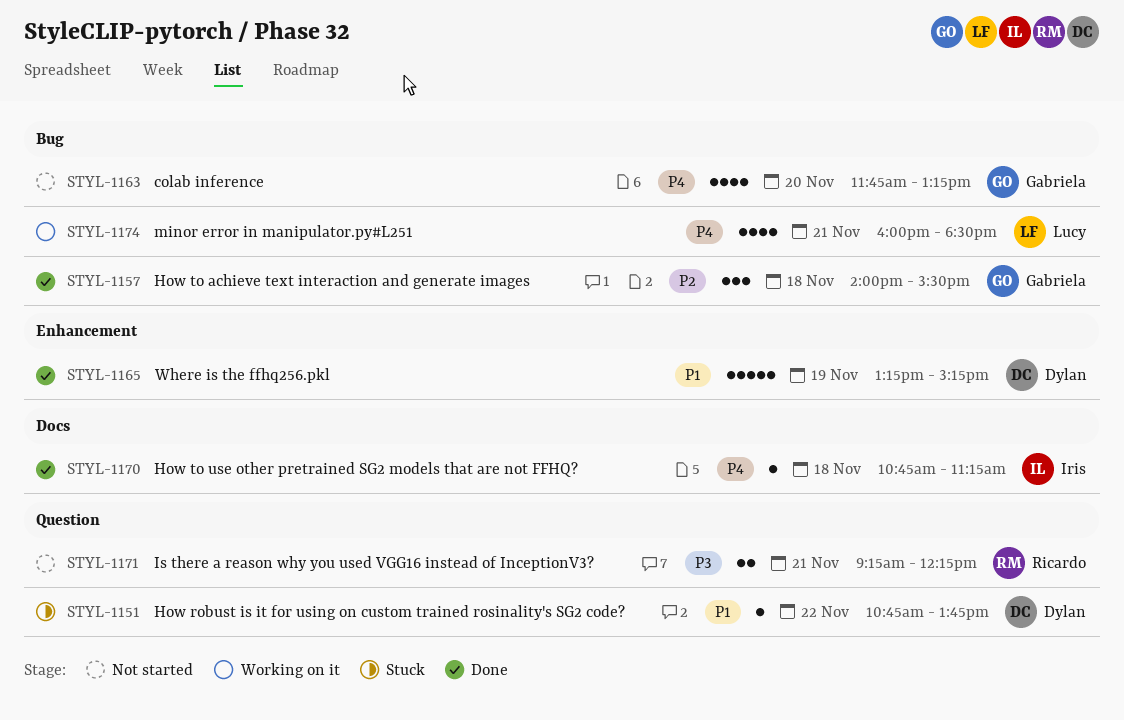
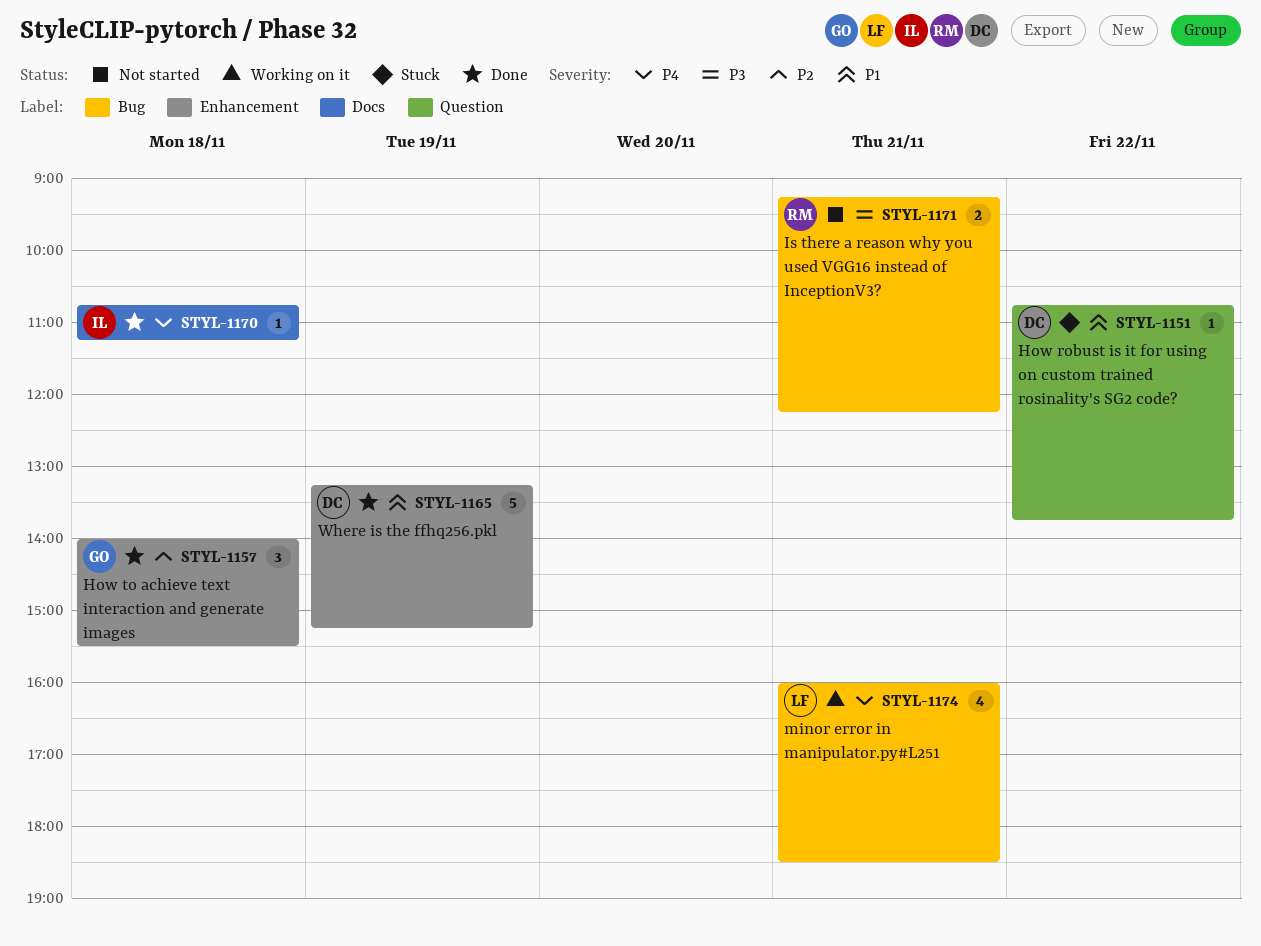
STYL-1157, label: Bug -> Enhancement
STYL-1163: present -> none
STYL-1171, label: Question -> Bug

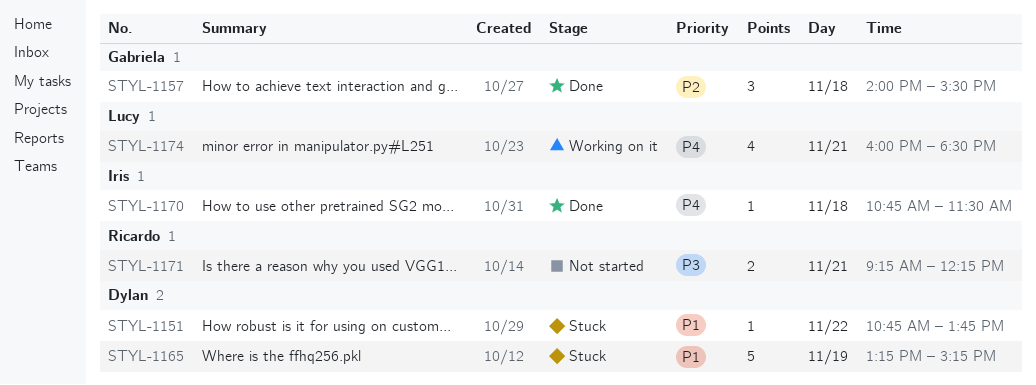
STYL-1165, status: Done -> Stuck
STYL-1170, ends: 11:15 -> 11:30

